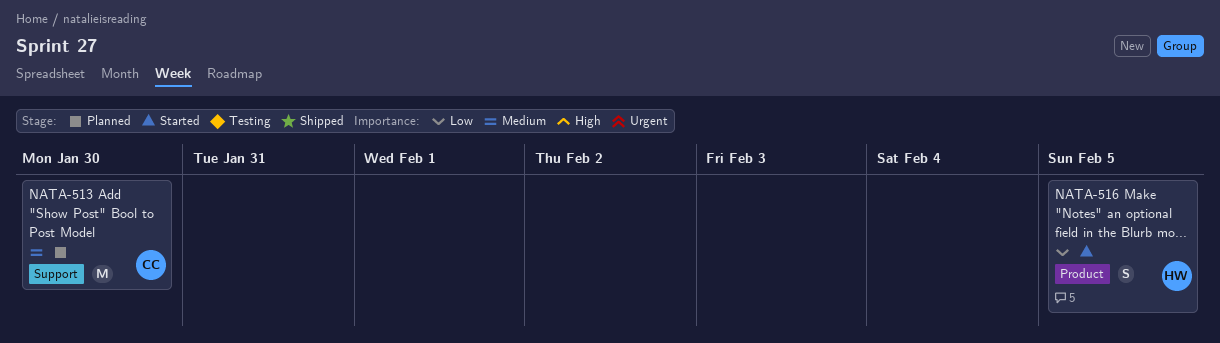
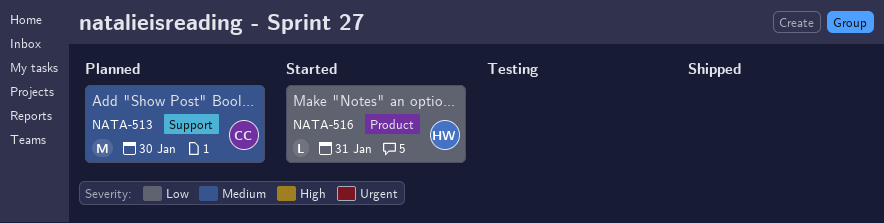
NATA-516, estimate: S -> L
NATA-516, due: Feb 5 -> Jan 31

